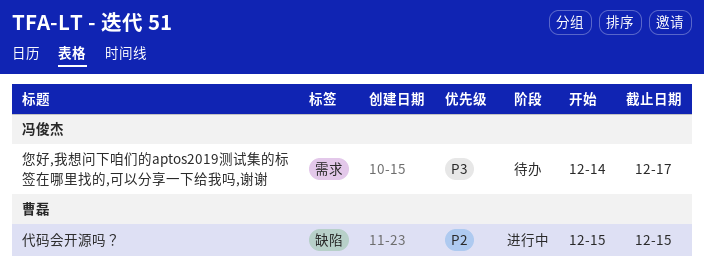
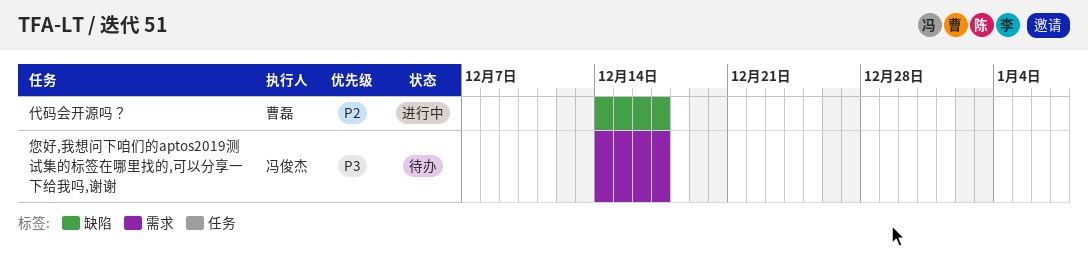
代码会开源吗？, start: Dec 15 -> Dec 14
代码会开源吗？, due: Dec 15 -> Dec 17

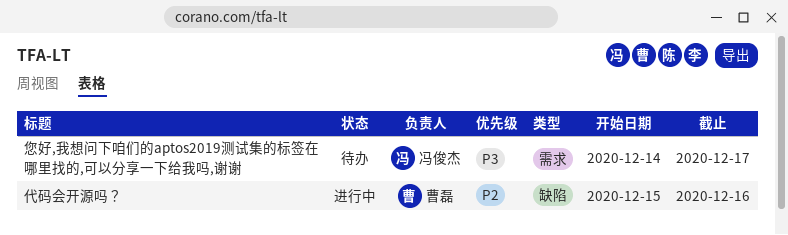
代码会开源吗？, start: Dec 14 -> Dec 15
代码会开源吗？, due: Dec 17 -> Dec 16

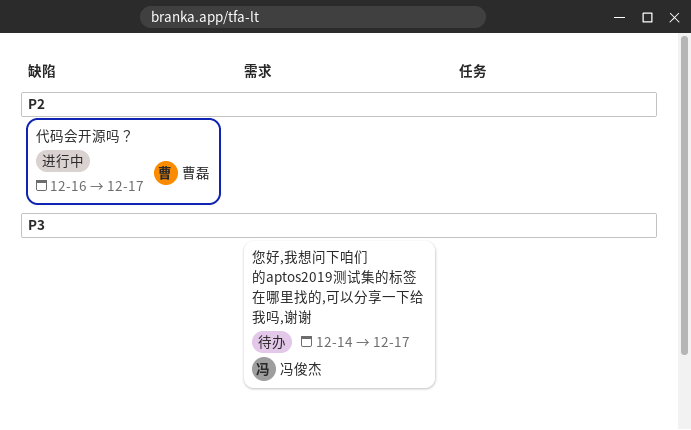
代码会开源吗？, start: Dec 15 -> Dec 16
代码会开源吗？, due: Dec 16 -> Dec 17

